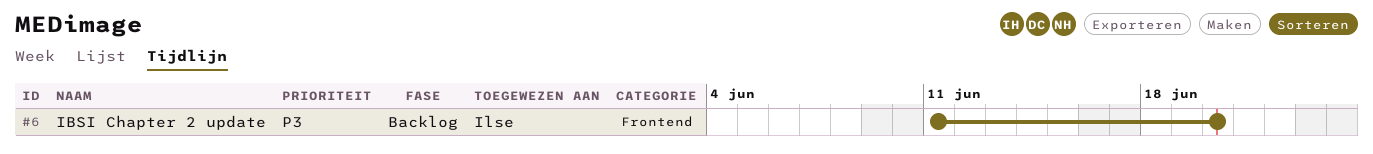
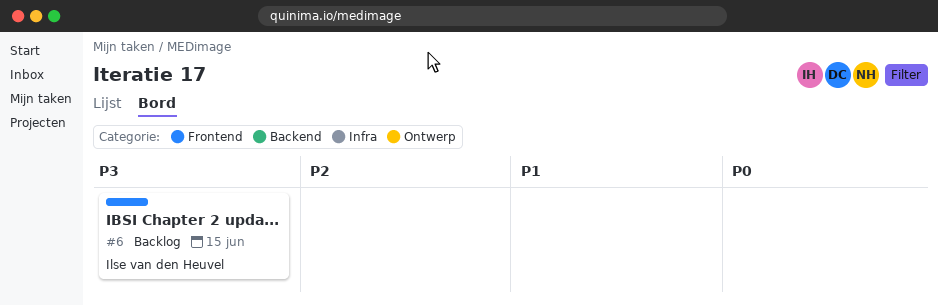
#6, due: Jun 20 -> Jun 15

